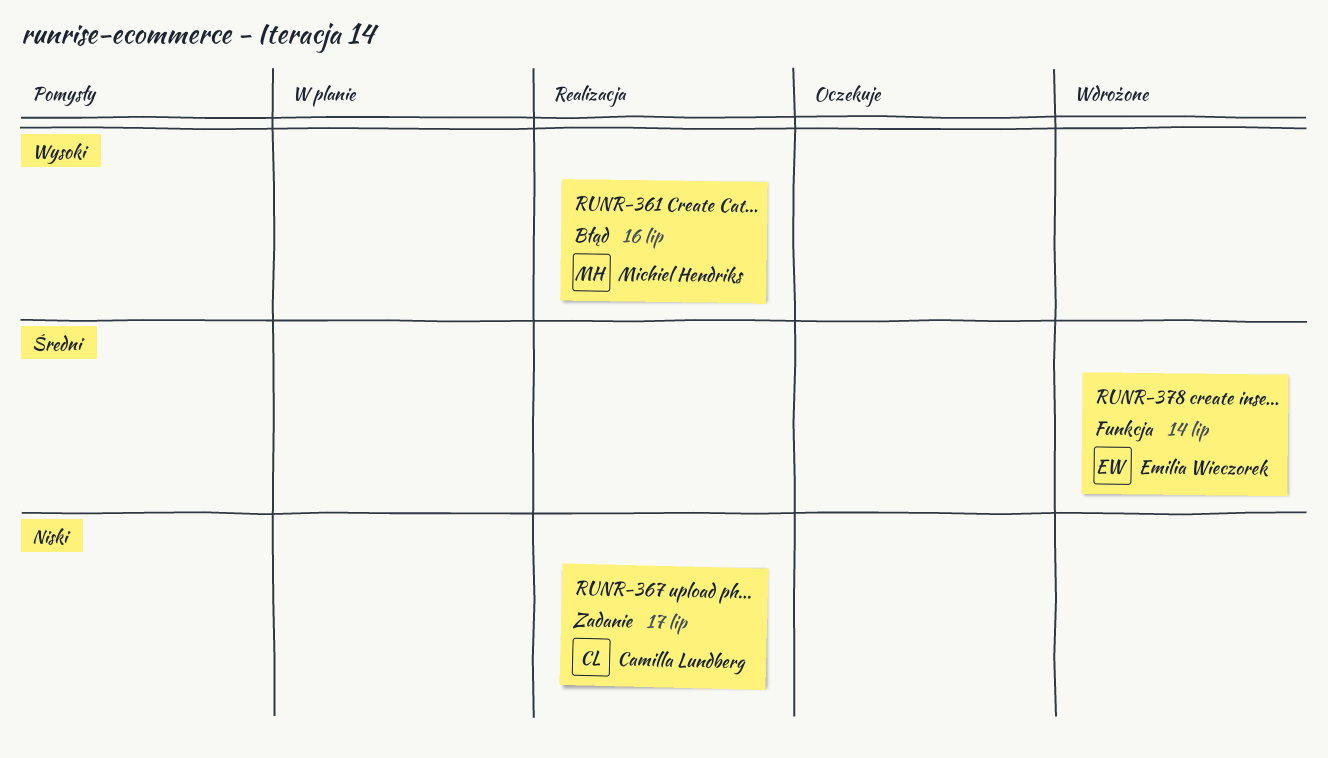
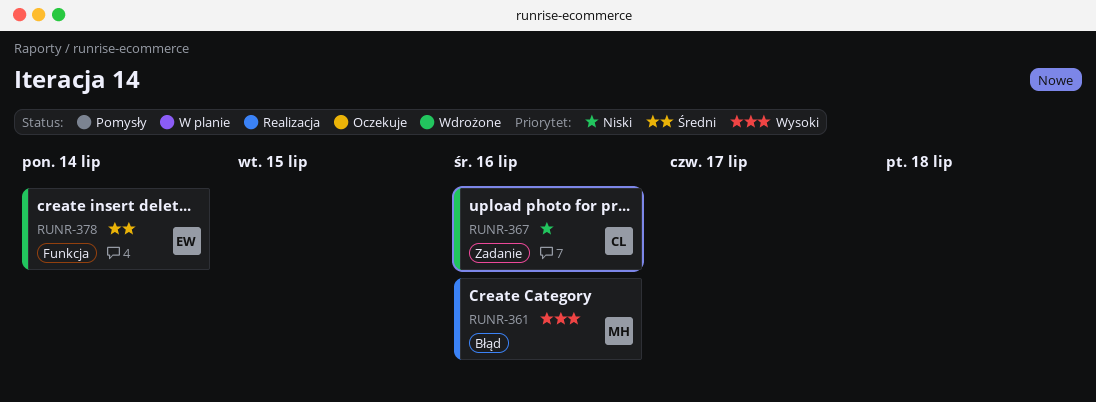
RUNR-367, status: Realizacja -> Wdrożone
RUNR-367, due: Jul 17 -> Jul 16

